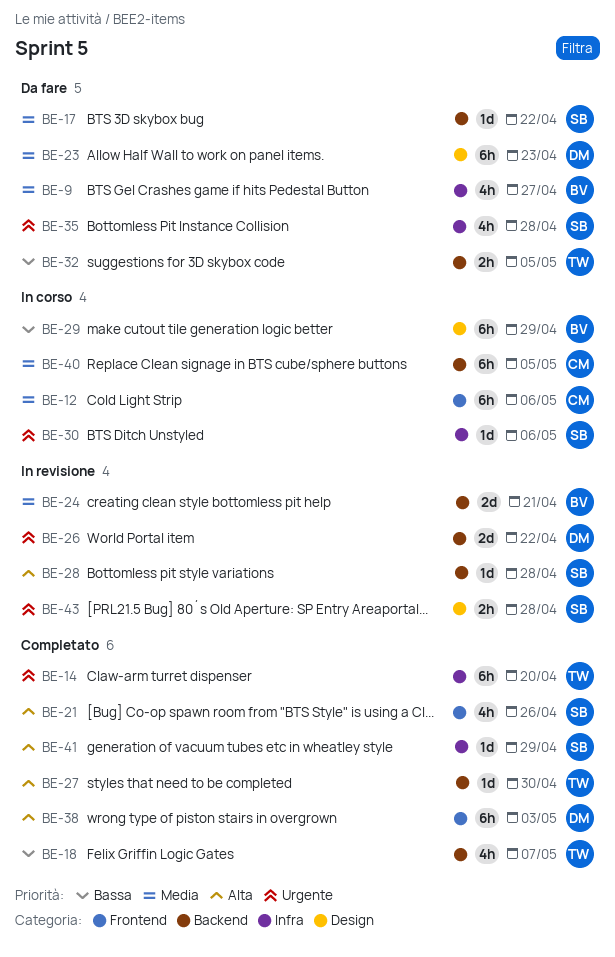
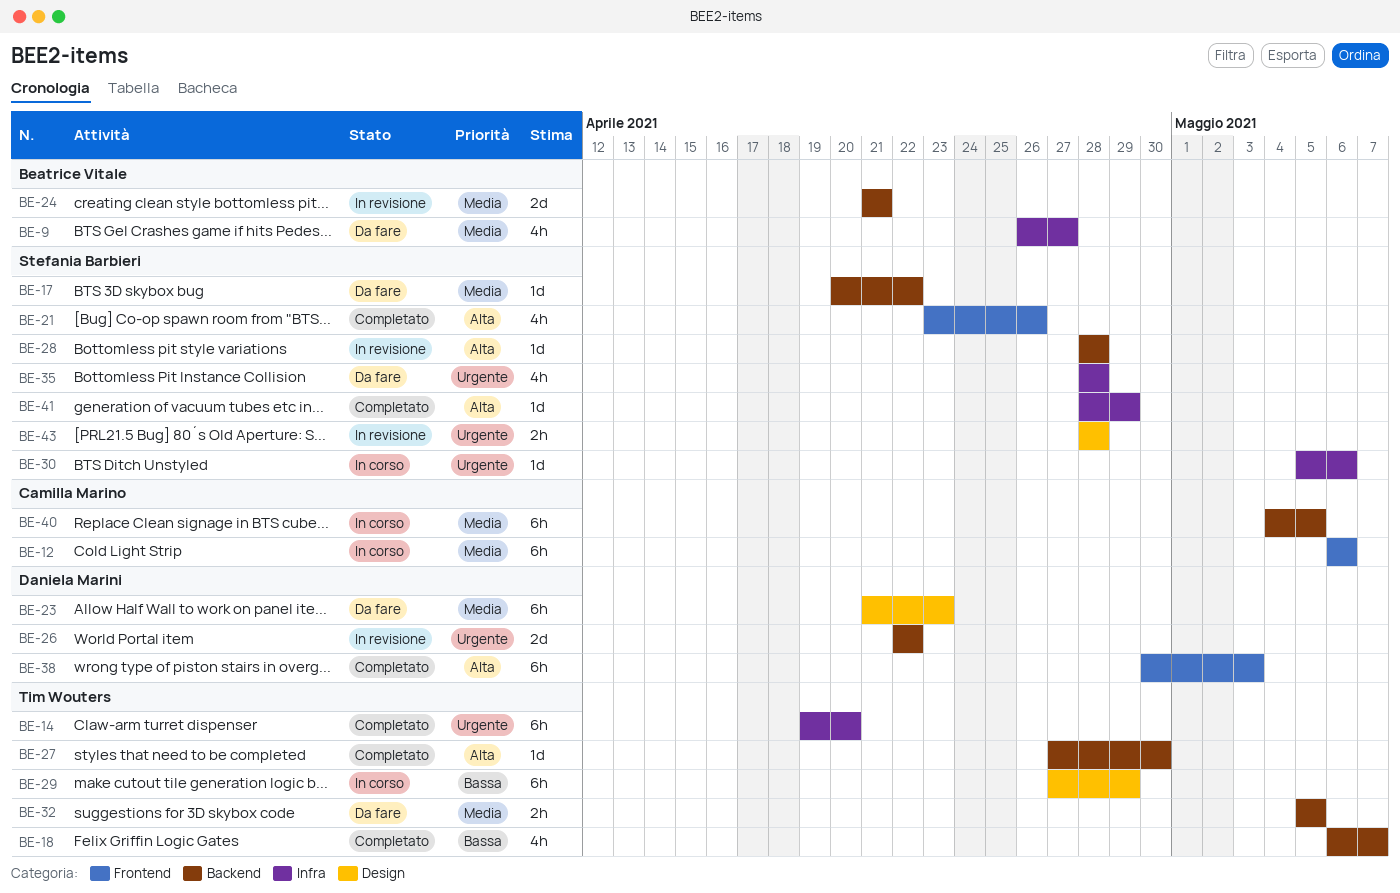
BE-29, owner: Beatrice Vitale -> Tim Wouters
BE-32, priority: Bassa -> Media

